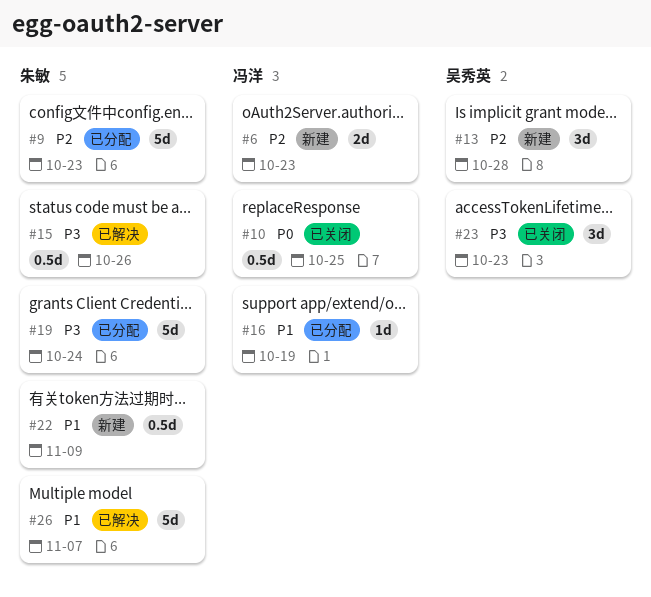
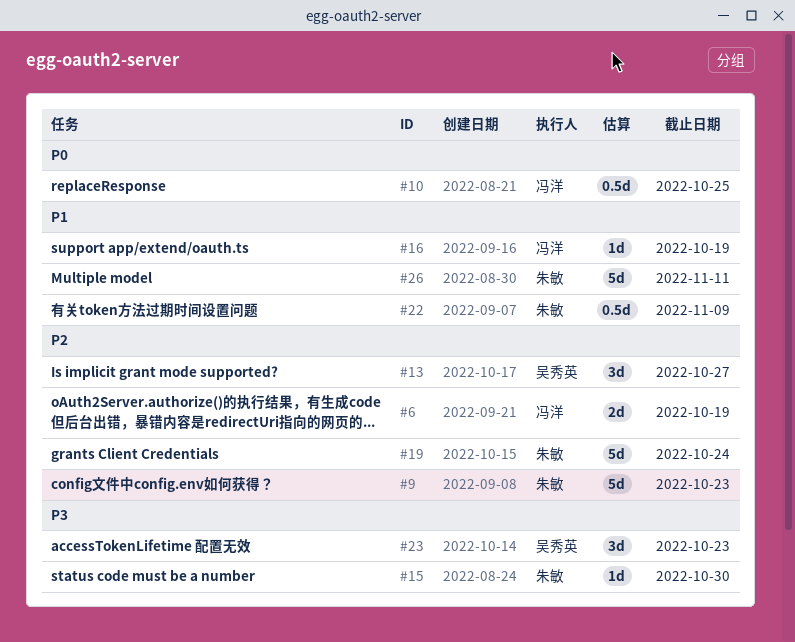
#6, due: Oct 23 -> Oct 19
#13, due: Oct 28 -> Oct 27
#15, estimate: 0.5d -> 1d
#15, due: Oct 26 -> Oct 30
#19, priority: P3 -> P2
#26, due: Nov 7 -> Nov 11

